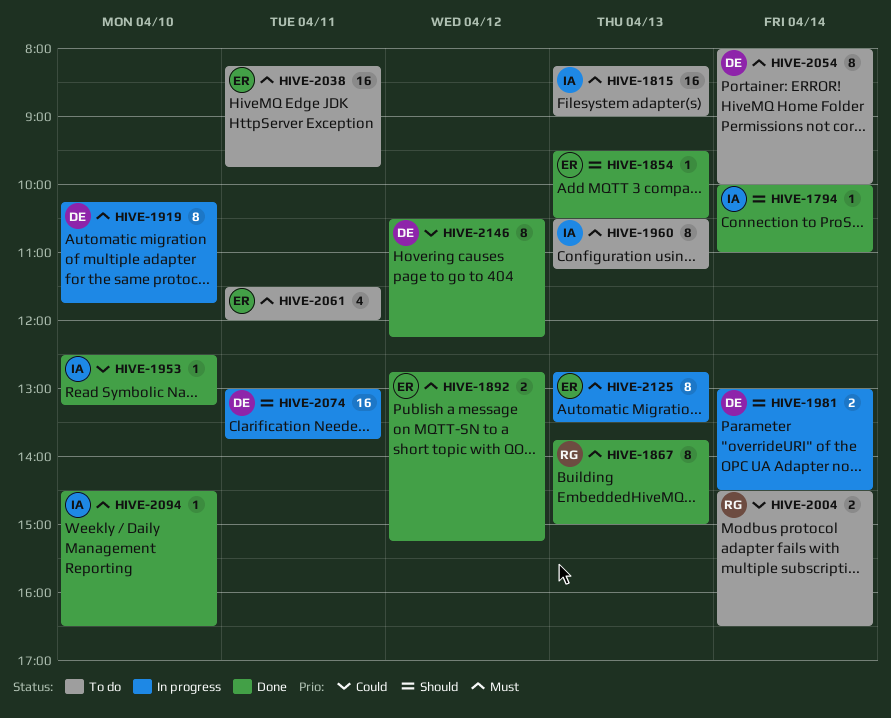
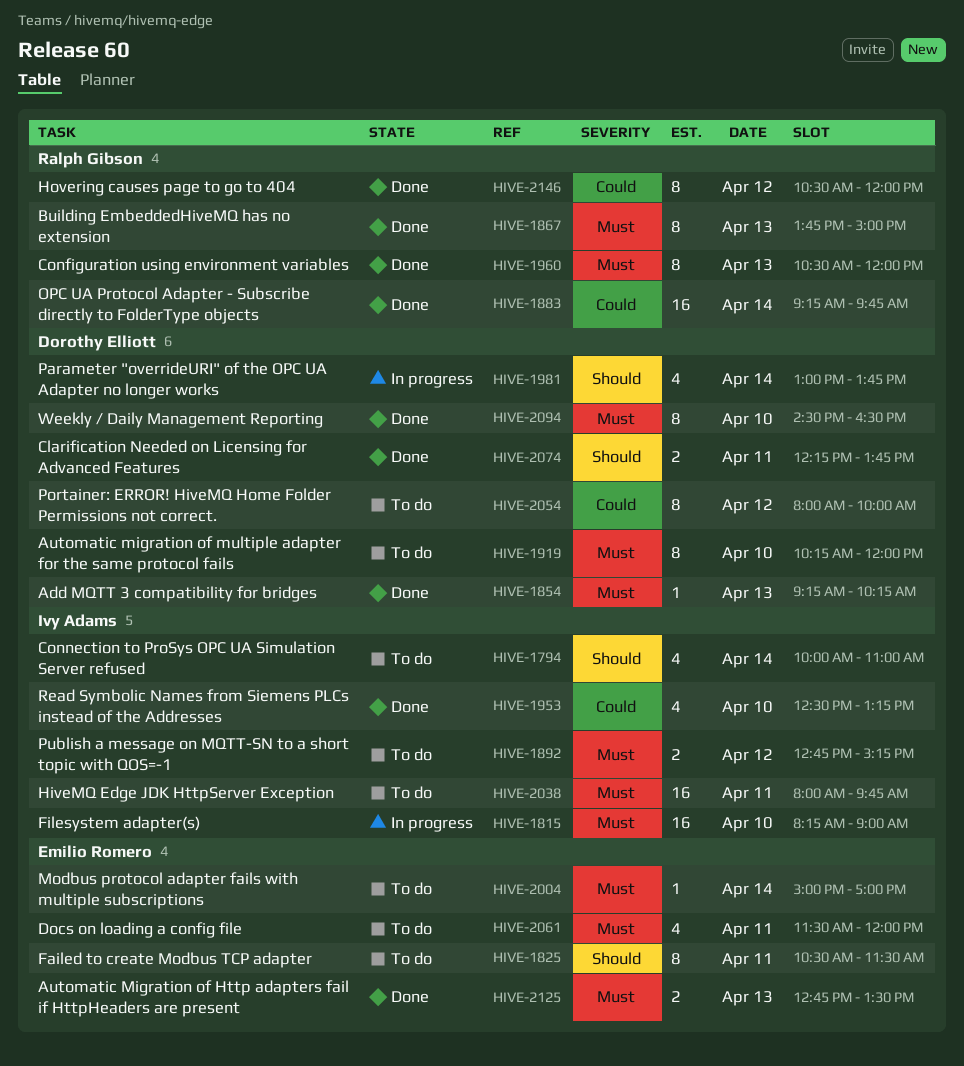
HIVE-1794, status: Done -> To do
HIVE-1794, estimate: 1 -> 4
HIVE-1815, status: To do -> In progress
HIVE-1815, day: Apr 13 -> Apr 10
HIVE-1825: none -> present
HIVE-1854, owner: Emilio Romero -> Dorothy Elliott
HIVE-1854, priority: Should -> Must
HIVE-1854, begins: 09:30 -> 09:15
HIVE-1854, ends: 10:30 -> 10:15
HIVE-1883: none -> present
HIVE-1892, status: Done -> To do
HIVE-1892, owner: Emilio Romero -> Ivy Adams
HIVE-1919, status: In progress -> To do
HIVE-1919, ends: 11:45 -> 12:00
HIVE-1953, estimate: 1 -> 4
HIVE-1960, status: To do -> Done
HIVE-1960, owner: Ivy Adams -> Ralph Gibson
HIVE-1960, ends: 11:15 -> 12:00
HIVE-1981, estimate: 2 -> 4
HIVE-1981, ends: 14:30 -> 13:45
HIVE-2004, owner: Ralph Gibson -> Emilio Romero
HIVE-2004, priority: Could -> Must
HIVE-2004, estimate: 2 -> 1
HIVE-2004, begins: 14:30 -> 15:00
HIVE-2004, ends: 16:30 -> 17:00
HIVE-2038, owner: Emilio Romero -> Ivy Adams
HIVE-2038, begins: 08:15 -> 08:00
HIVE-2054, priority: Must -> Could
HIVE-2054, day: Apr 14 -> Apr 12
HIVE-2074, status: In progress -> Done
HIVE-2074, estimate: 16 -> 2
HIVE-2074, begins: 13:00 -> 12:15
HIVE-2094, owner: Ivy Adams -> Dorothy Elliott
HIVE-2094, estimate: 1 -> 8
HIVE-2125, status: In progress -> Done
HIVE-2125, estimate: 8 -> 2
HIVE-2146, owner: Dorothy Elliott -> Ralph Gibson
HIVE-2146, ends: 12:15 -> 12:00

